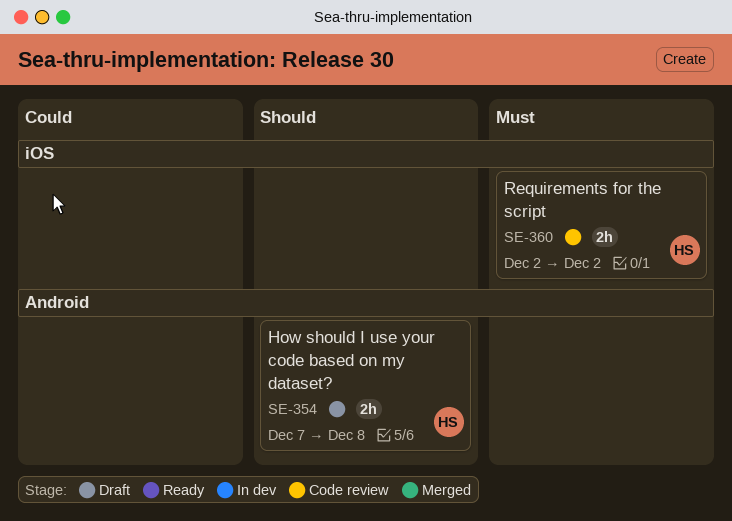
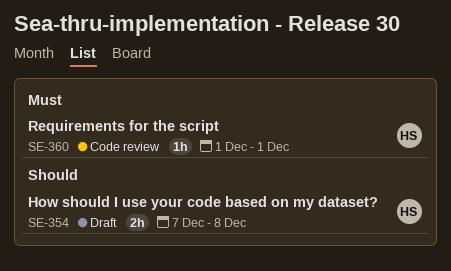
SE-360, estimate: 2h -> 1h
SE-360, start: Dec 2 -> Dec 1
SE-360, due: Dec 2 -> Dec 1

